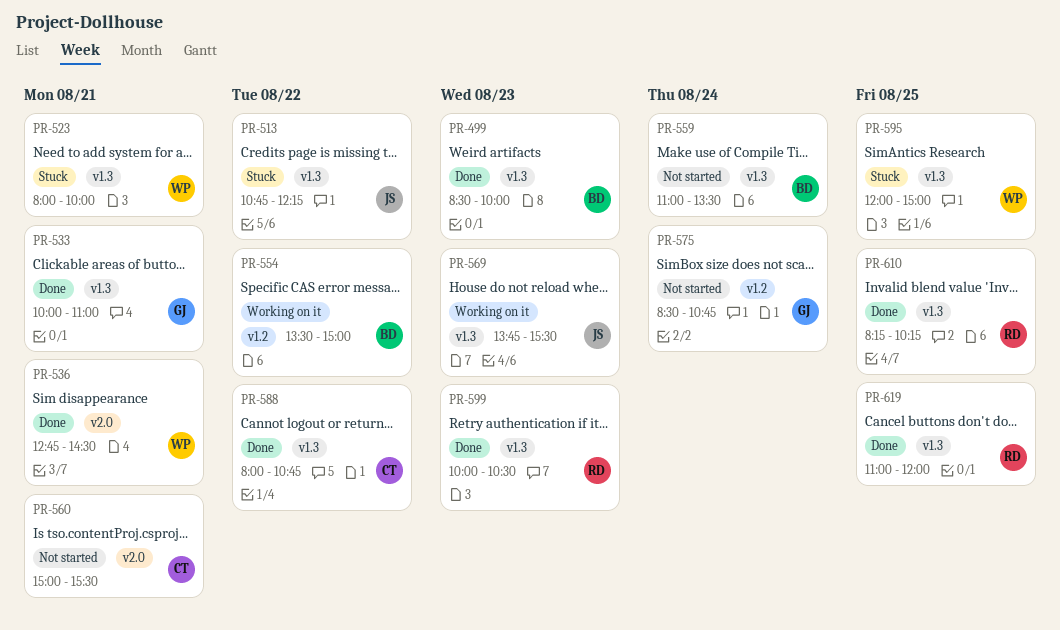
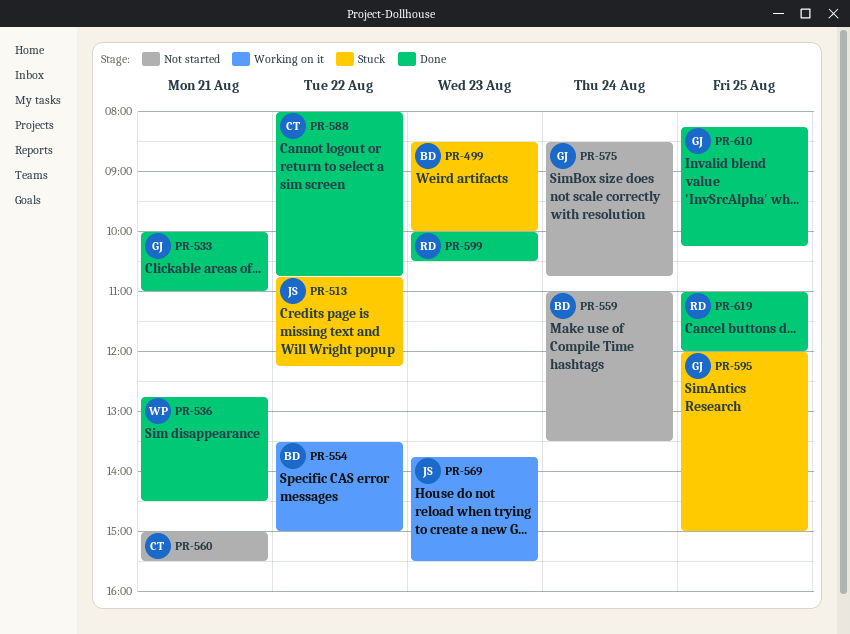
PR-499, status: Done -> Stuck
PR-523: present -> none
PR-595, owner: WP -> GJ
PR-610, owner: RD -> GJ

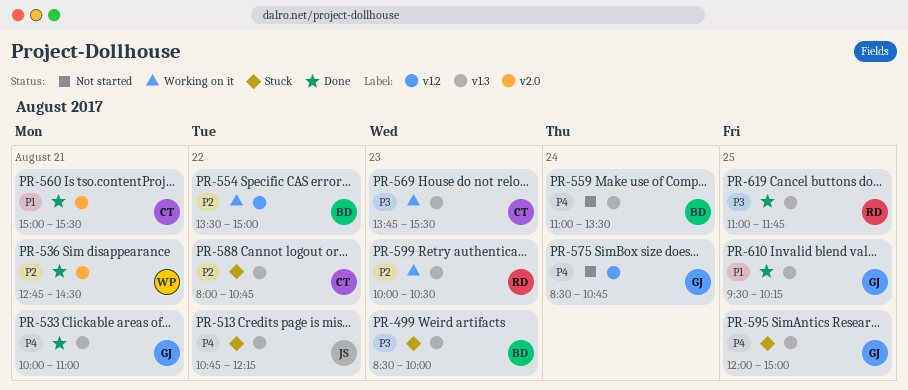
PR-560, status: Not started -> Done
PR-569, owner: JS -> CT
PR-588, status: Done -> Stuck
PR-599, status: Done -> Working on it
PR-610, begins: 08:15 -> 09:30
PR-619, ends: 12:00 -> 11:45

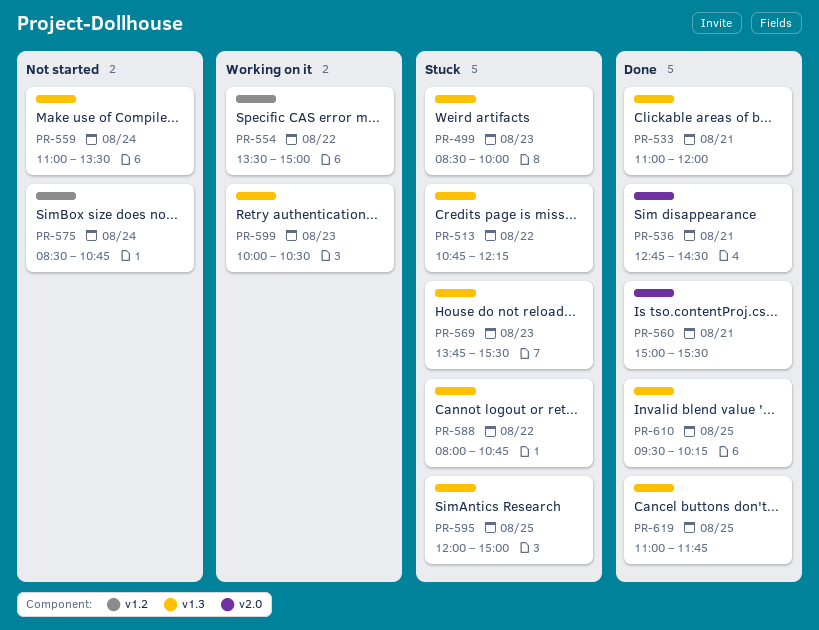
PR-533, begins: 10:00 -> 11:00
PR-533, ends: 11:00 -> 12:00
PR-569, status: Working on it -> Stuck

